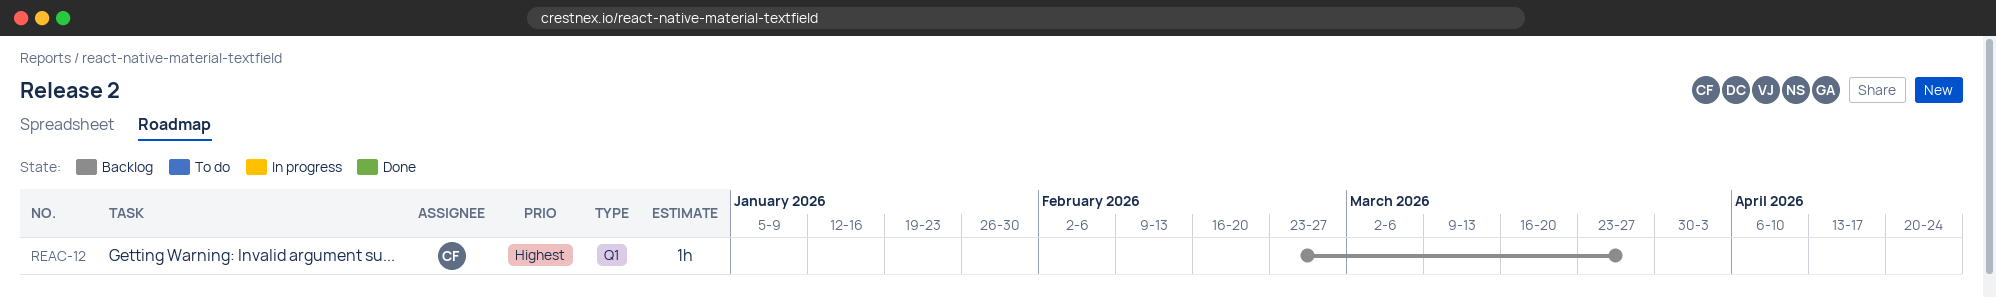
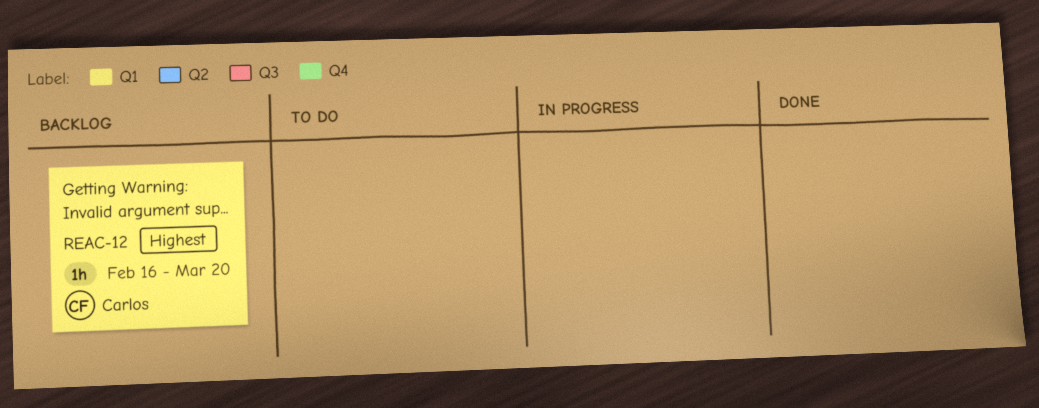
REAC-12, start: Feb 23 -> Feb 16
REAC-12, due: Mar 27 -> Mar 20

